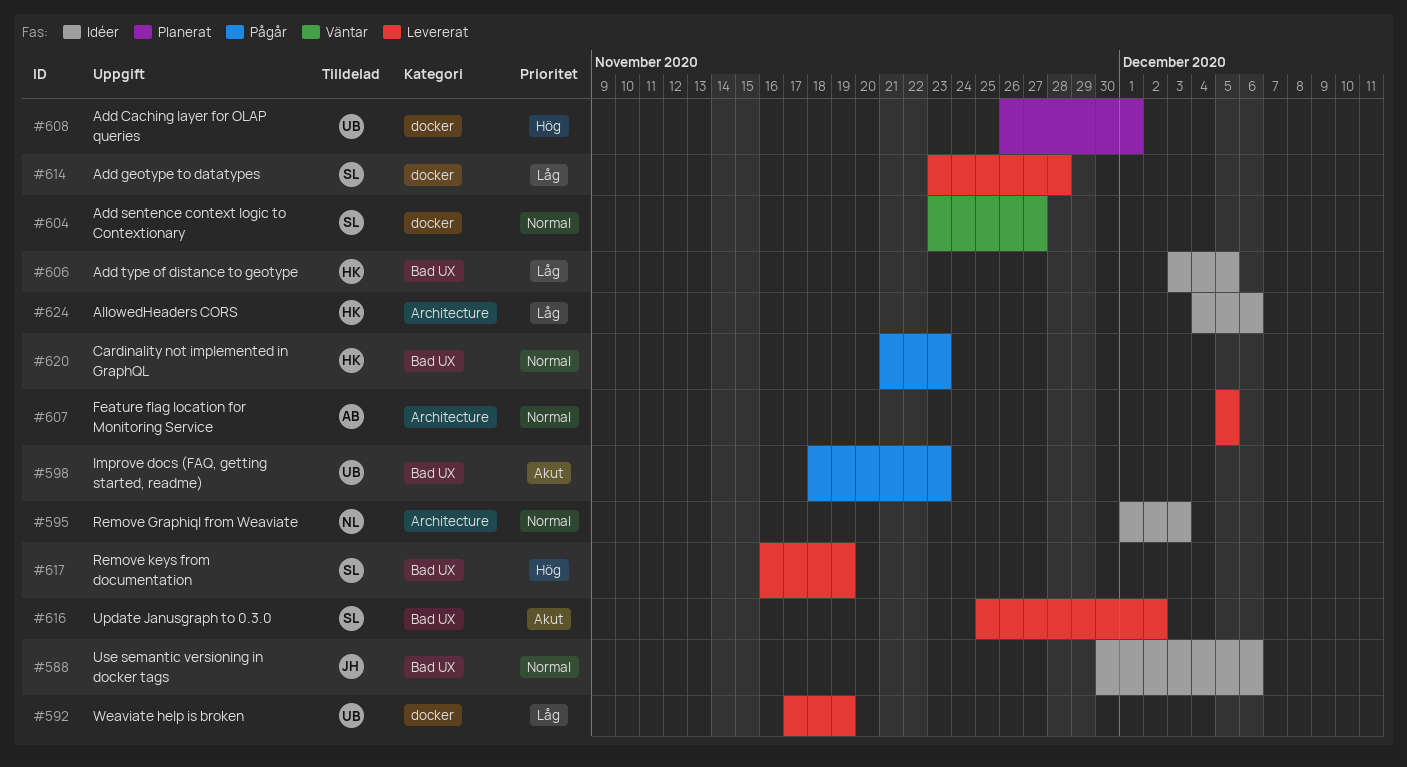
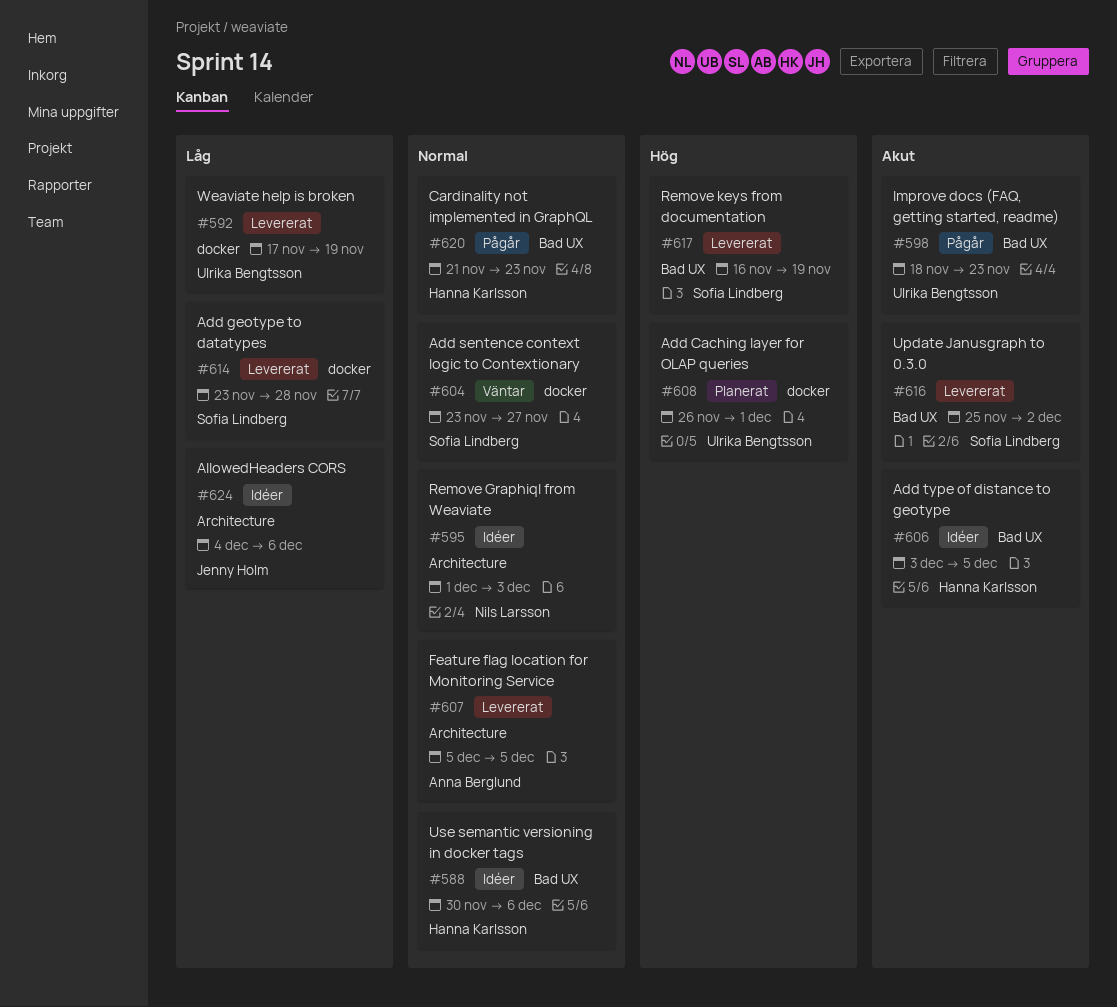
#588, owner: Jenny Holm -> Hanna Karlsson
#606, priority: Låg -> Akut
#624, owner: Hanna Karlsson -> Jenny Holm

